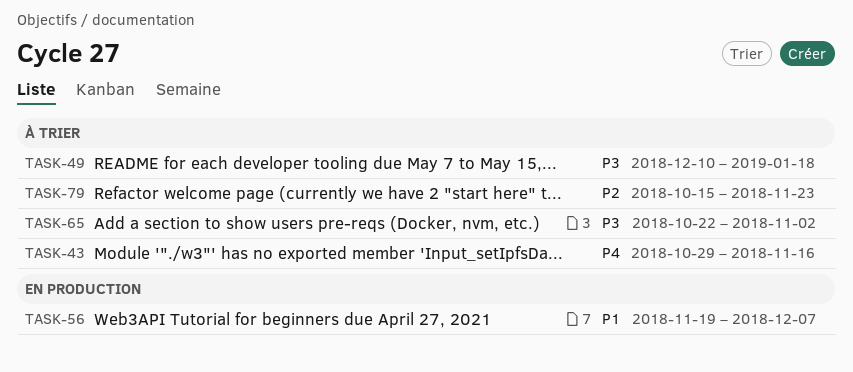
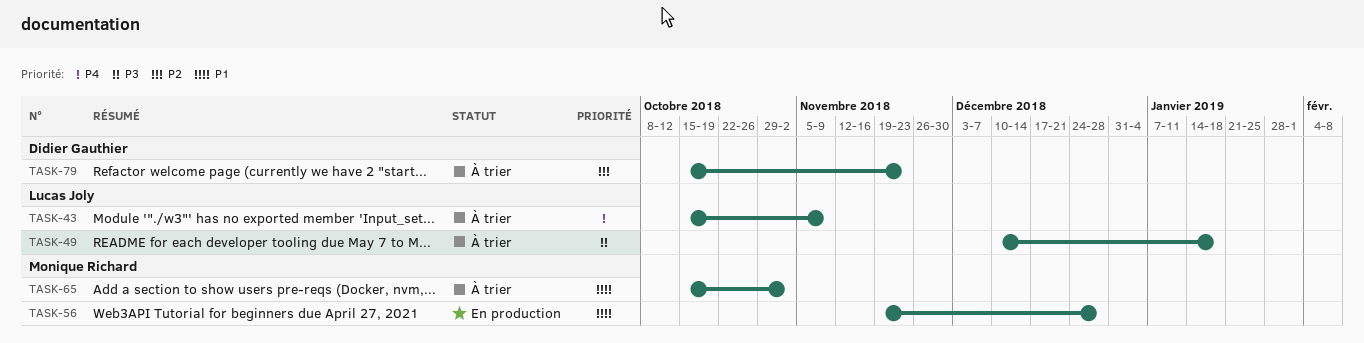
TASK-43, start: Oct 29 -> Oct 15
TASK-43, due: Nov 16 -> Nov 9
TASK-56, due: Dec 7 -> Dec 28
TASK-65, priority: P3 -> P1
TASK-65, start: Oct 22 -> Oct 15

